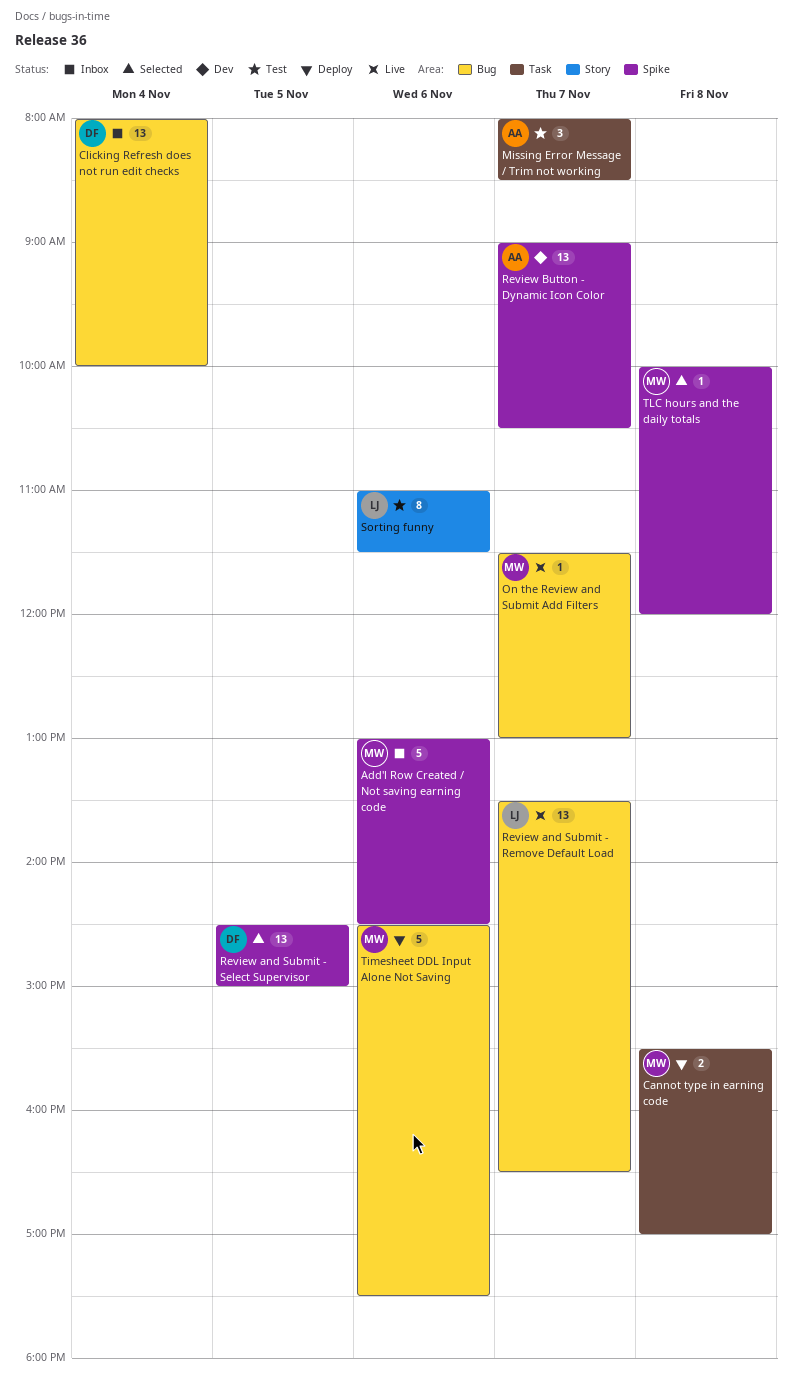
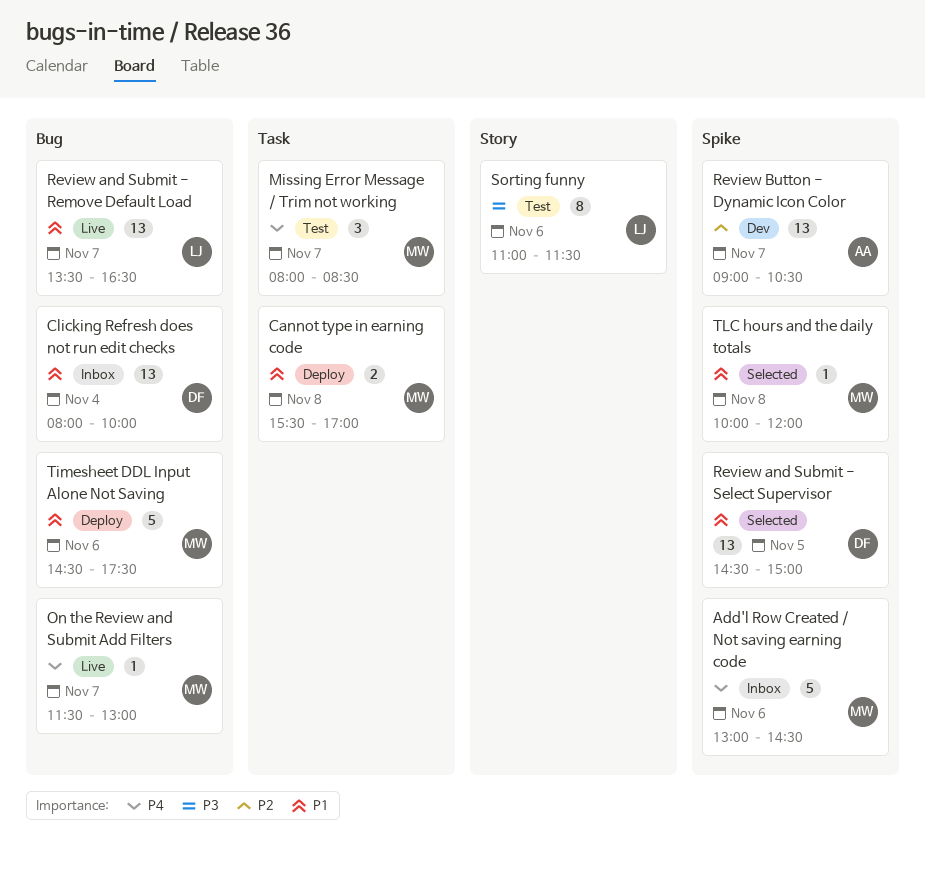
Missing Error Message / Trim not working, owner: AA -> MW

